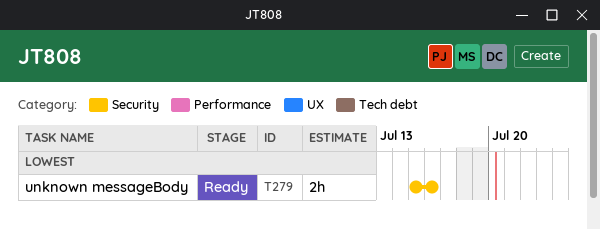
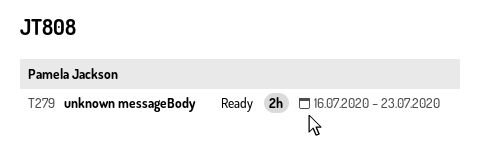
T279, start: Jul 15 -> Jul 16
T279, due: Jul 16 -> Jul 23

